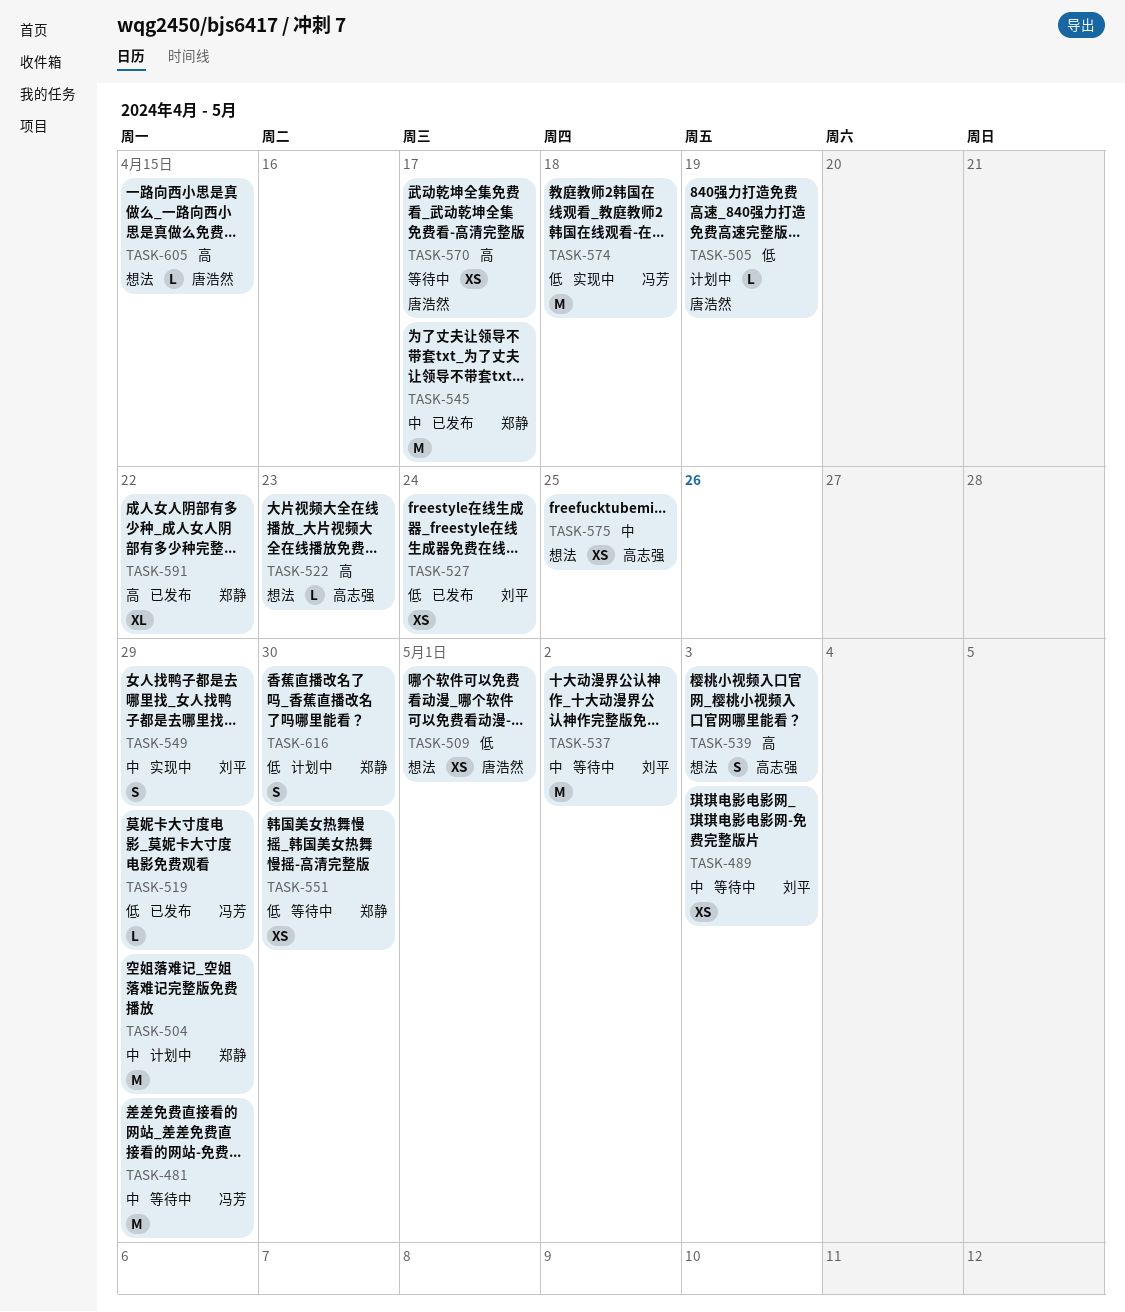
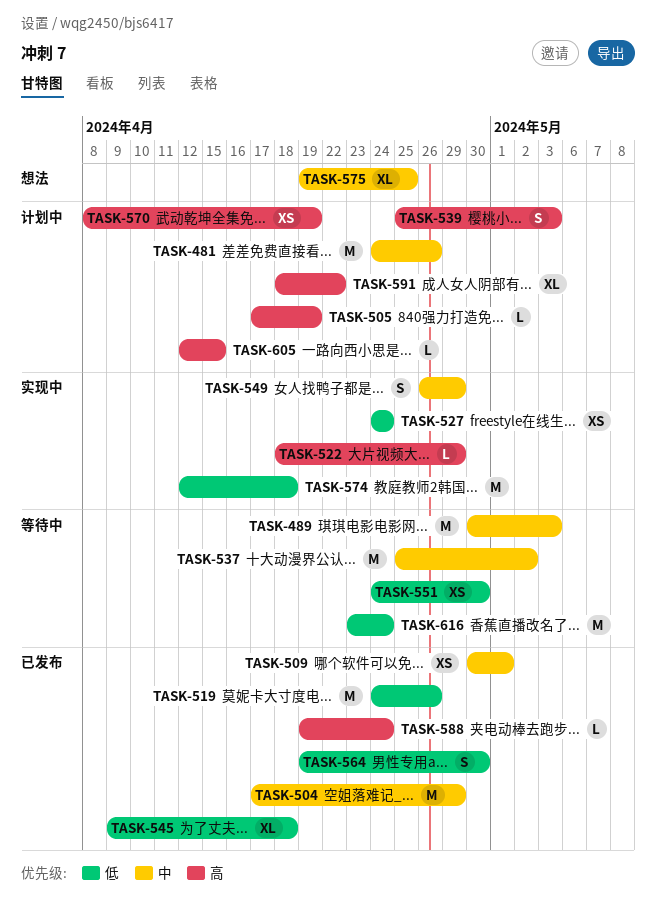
TASK-481, status: 等待中 -> 计划中
TASK-481, due: Apr 29 -> Apr 26
TASK-489, estimate: XS -> M
TASK-504, status: 计划中 -> 已发布
TASK-505, priority: 低 -> 高
TASK-509, status: 想法 -> 已发布
TASK-509, priority: 低 -> 中
TASK-519, estimate: L -> M
TASK-519, due: Apr 29 -> Apr 26
TASK-522, status: 想法 -> 实现中
TASK-522, due: Apr 23 -> Apr 29
TASK-527, status: 已发布 -> 实现中
TASK-539, status: 想法 -> 计划中
TASK-545, priority: 中 -> 低
TASK-545, estimate: M -> XL
TASK-545, due: Apr 17 -> Apr 18
TASK-564: none -> present
TASK-570, status: 等待中 -> 计划中
TASK-570, due: Apr 17 -> Apr 19
TASK-575, estimate: XS -> XL
TASK-588: none -> present
TASK-591, status: 已发布 -> 计划中
TASK-605, status: 想法 -> 计划中
TASK-616, status: 计划中 -> 等待中
TASK-616, estimate: S -> M
TASK-616, due: Apr 30 -> Apr 24

